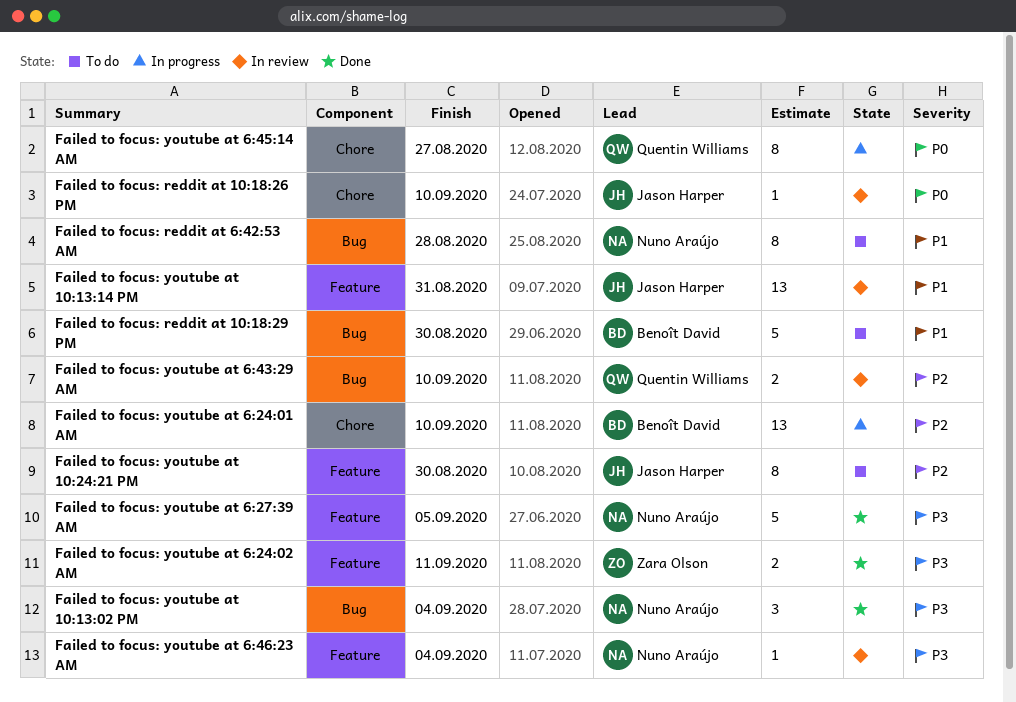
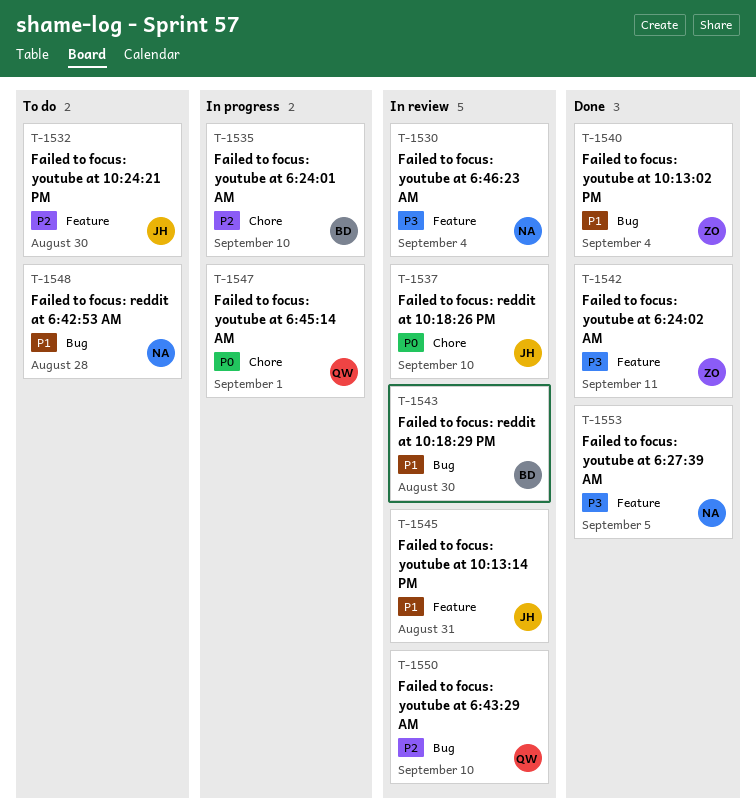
Failed to focus: reddit at 10:18:29 PM, status: To do -> In review
Failed to focus: youtube at 10:13:02 PM, owner: Nuno Araújo -> Zara Olson
Failed to focus: youtube at 10:13:02 PM, priority: P3 -> P1
Failed to focus: youtube at 6:45:14 AM, due: Aug 27 -> Sep 1

